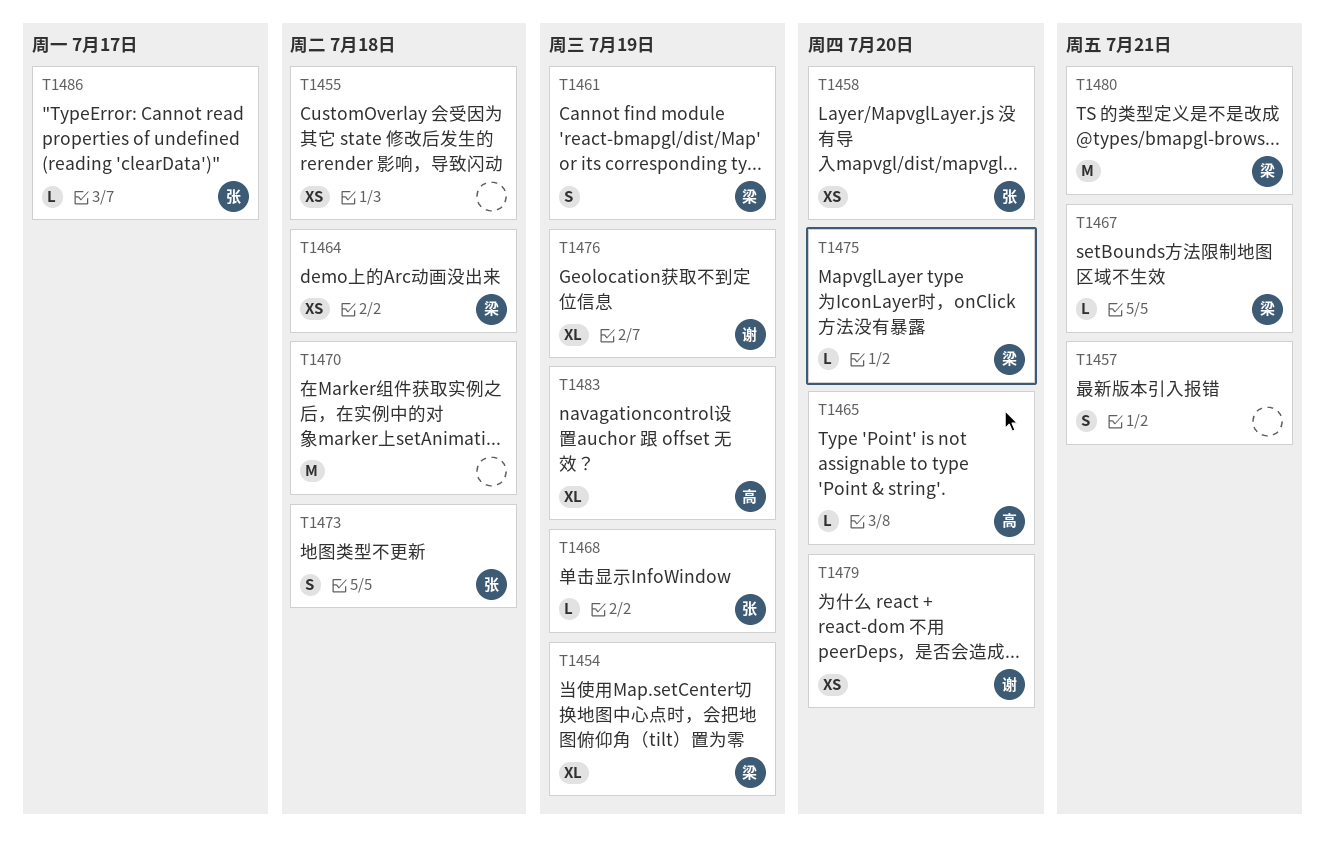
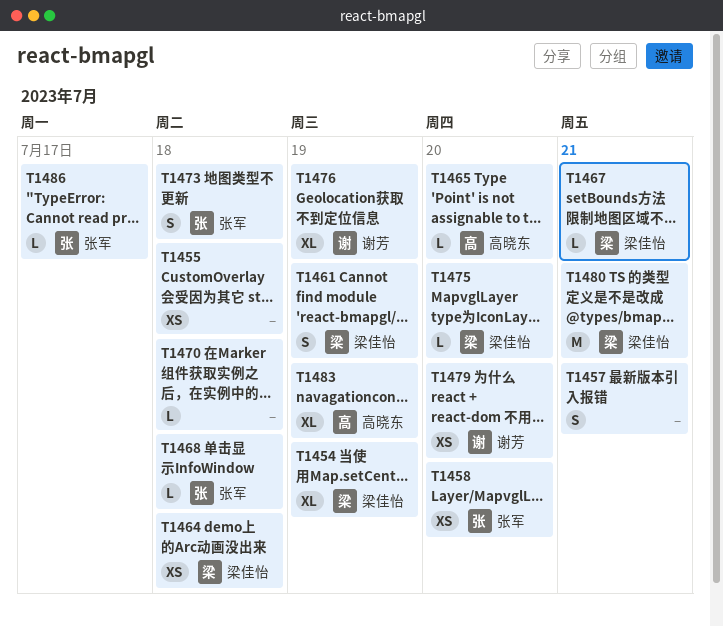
T1468, due: Jul 19 -> Jul 18
T1470, estimate: M -> L

